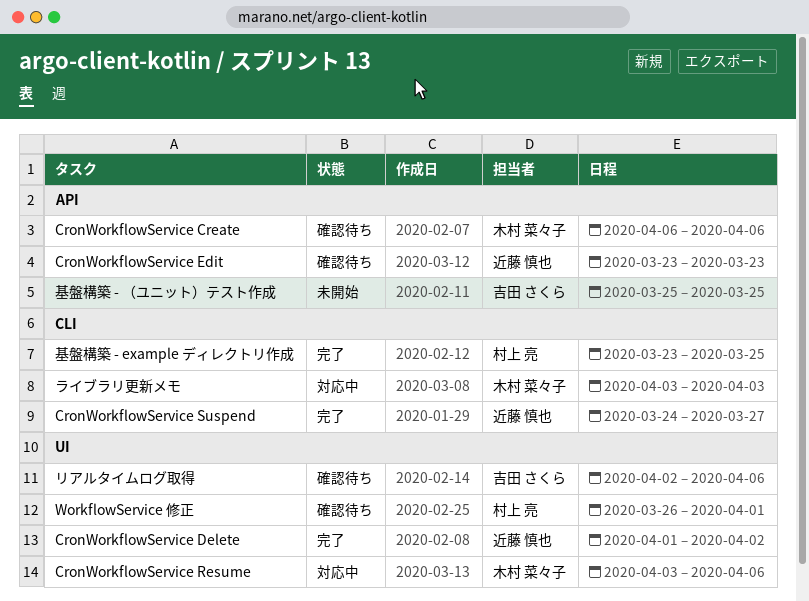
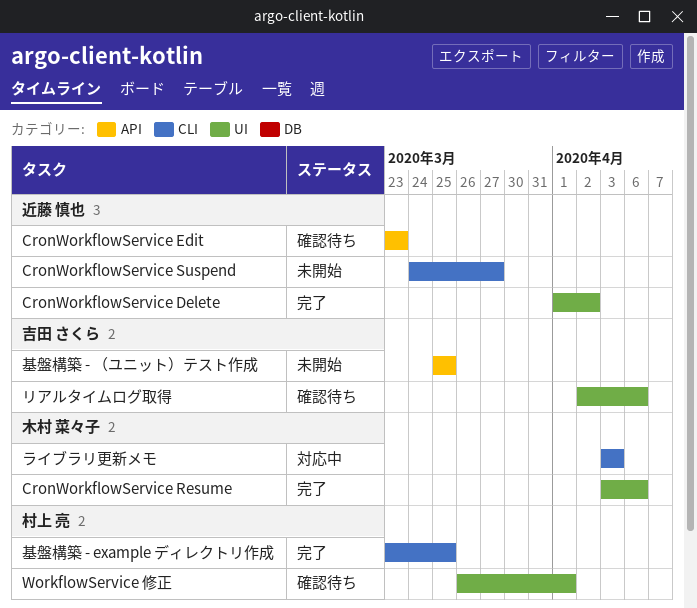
CronWorkflowService Create: present -> none
CronWorkflowService Resume, status: 対応中 -> 完了
CronWorkflowService Suspend, status: 完了 -> 未開始

